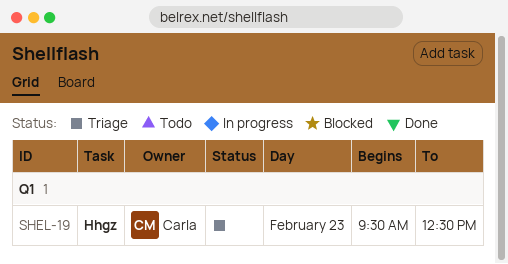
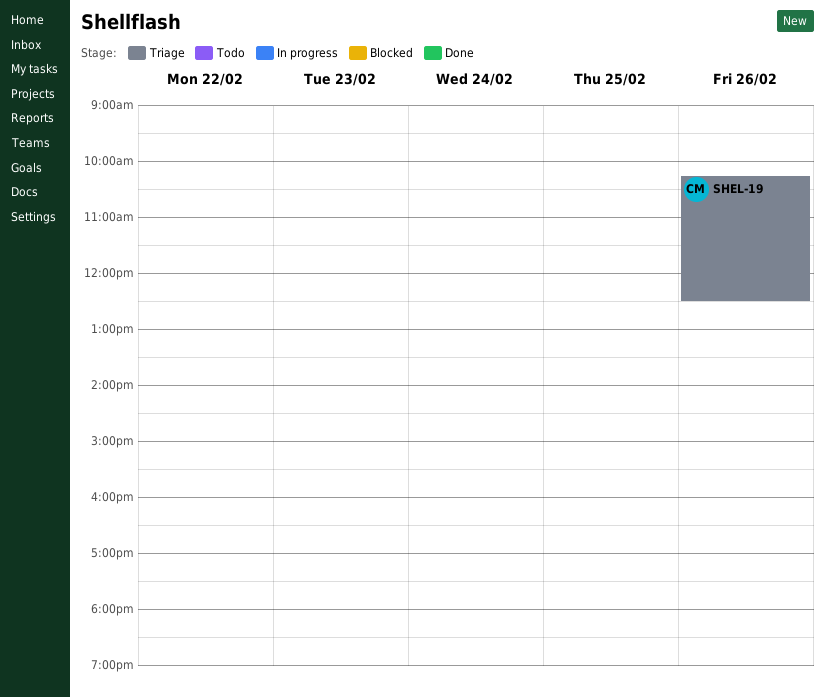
SHEL-19, day: Feb 23 -> Feb 26
SHEL-19, begins: 09:30 -> 10:15

